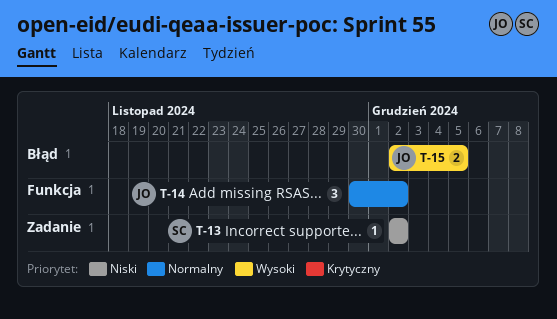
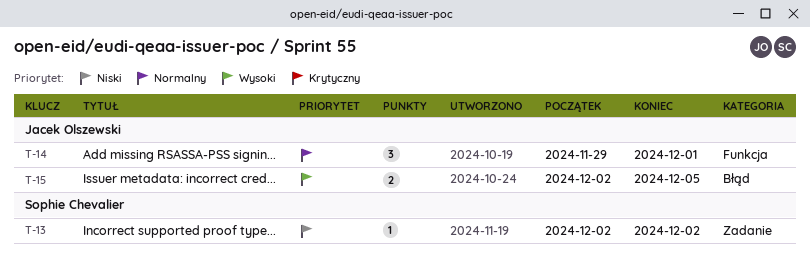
T-14, start: Nov 30 -> Nov 29
T-14, due: Dec 2 -> Dec 1

